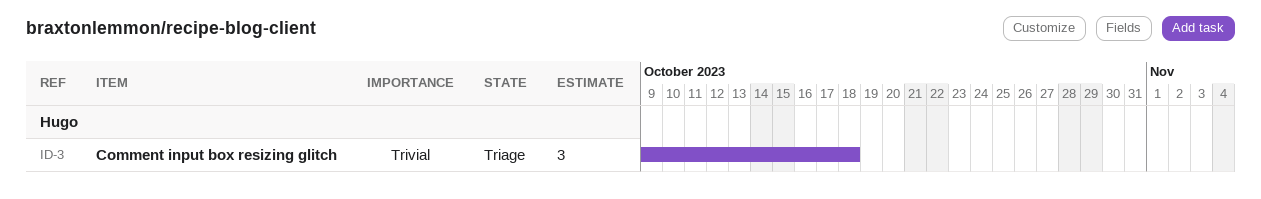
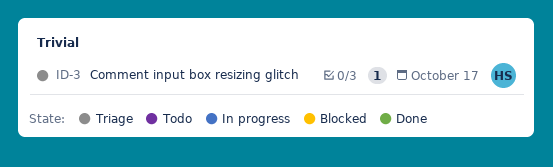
ID-3, estimate: 3 -> 1
ID-3, due: Oct 18 -> Oct 17

